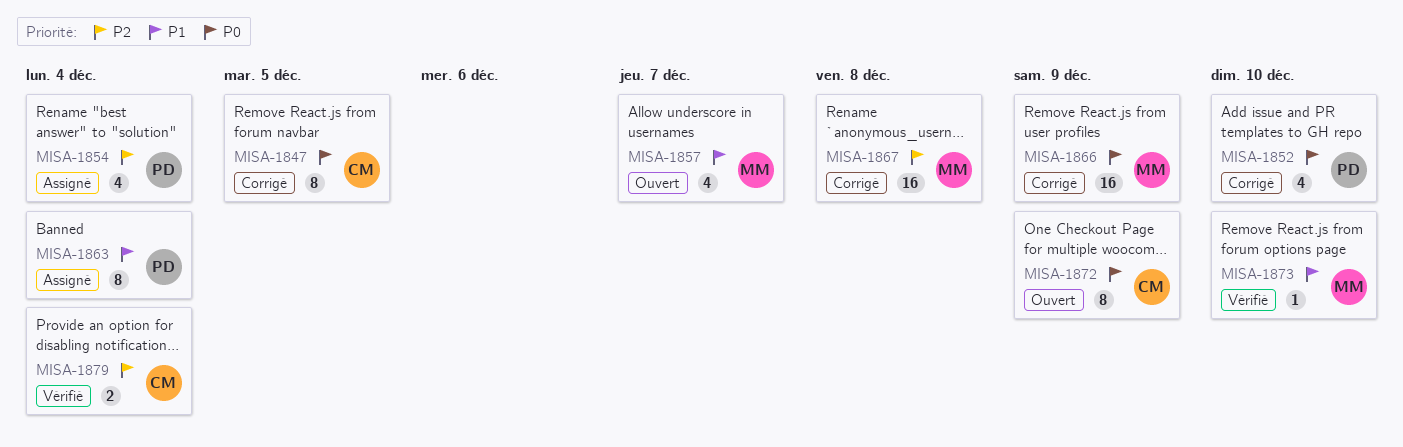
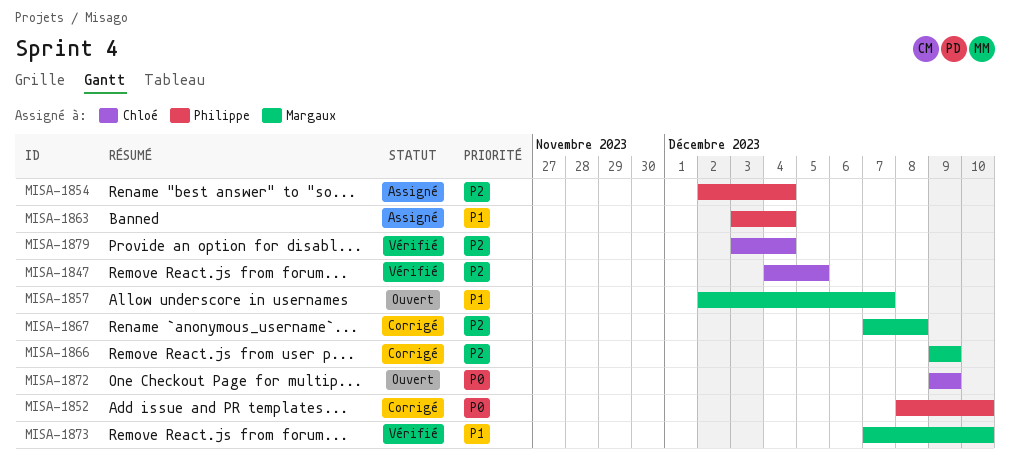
MISA-1847, status: Corrigé -> Vérifié
MISA-1847, priority: P0 -> P2
MISA-1866, priority: P0 -> P2

